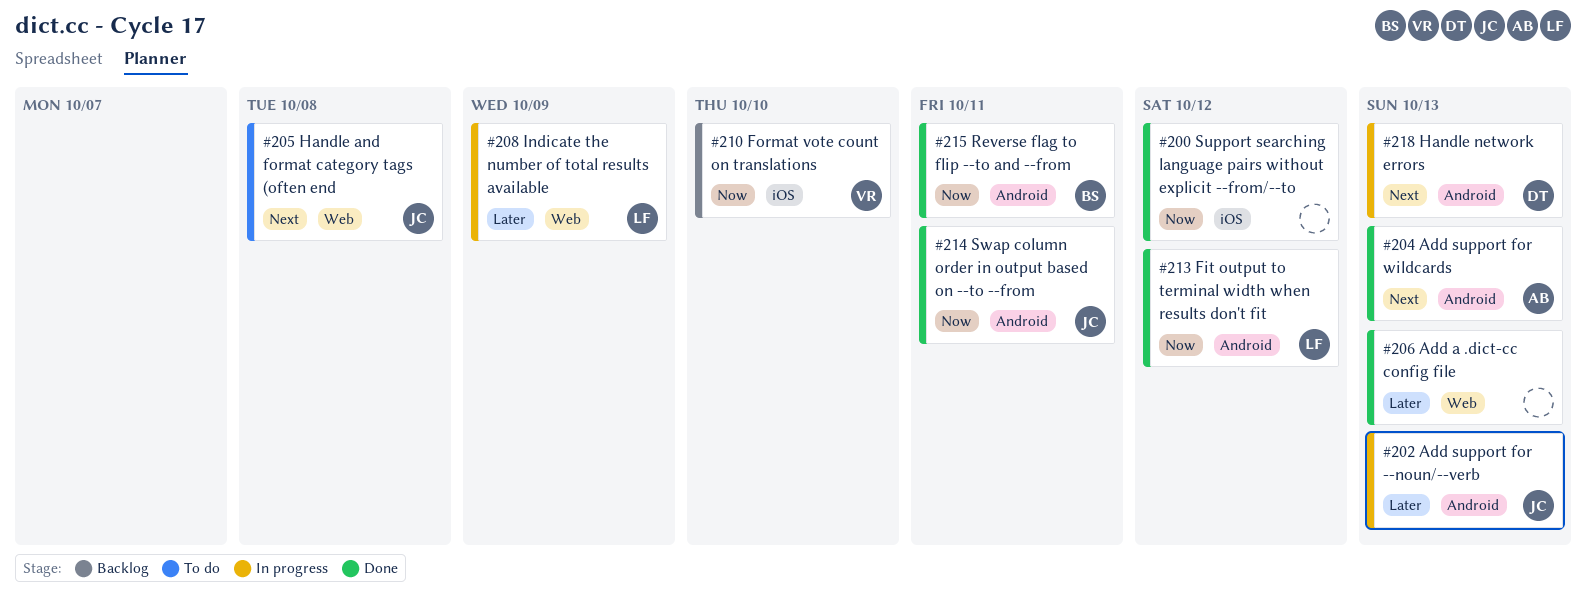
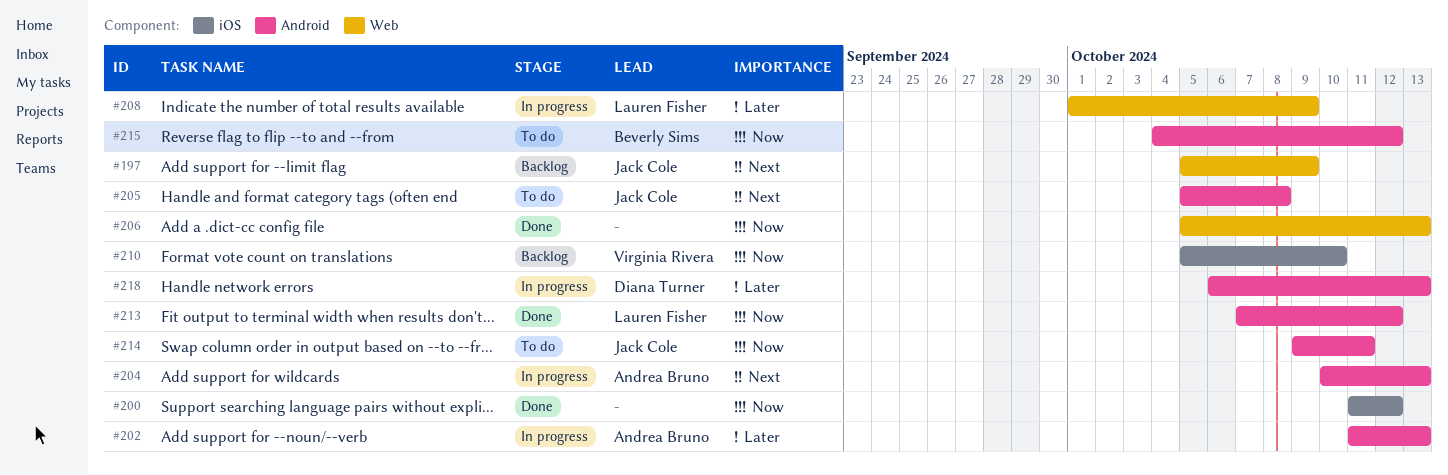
#197: none -> present
#202, owner: Jack Cole -> Andrea Bruno
#204, status: Done -> In progress
#205, label: Web -> Android
#206, priority: Later -> Now
#214, status: Done -> To do
#215, status: Done -> To do
#215, due: Oct 11 -> Oct 12
#218, priority: Next -> Later

